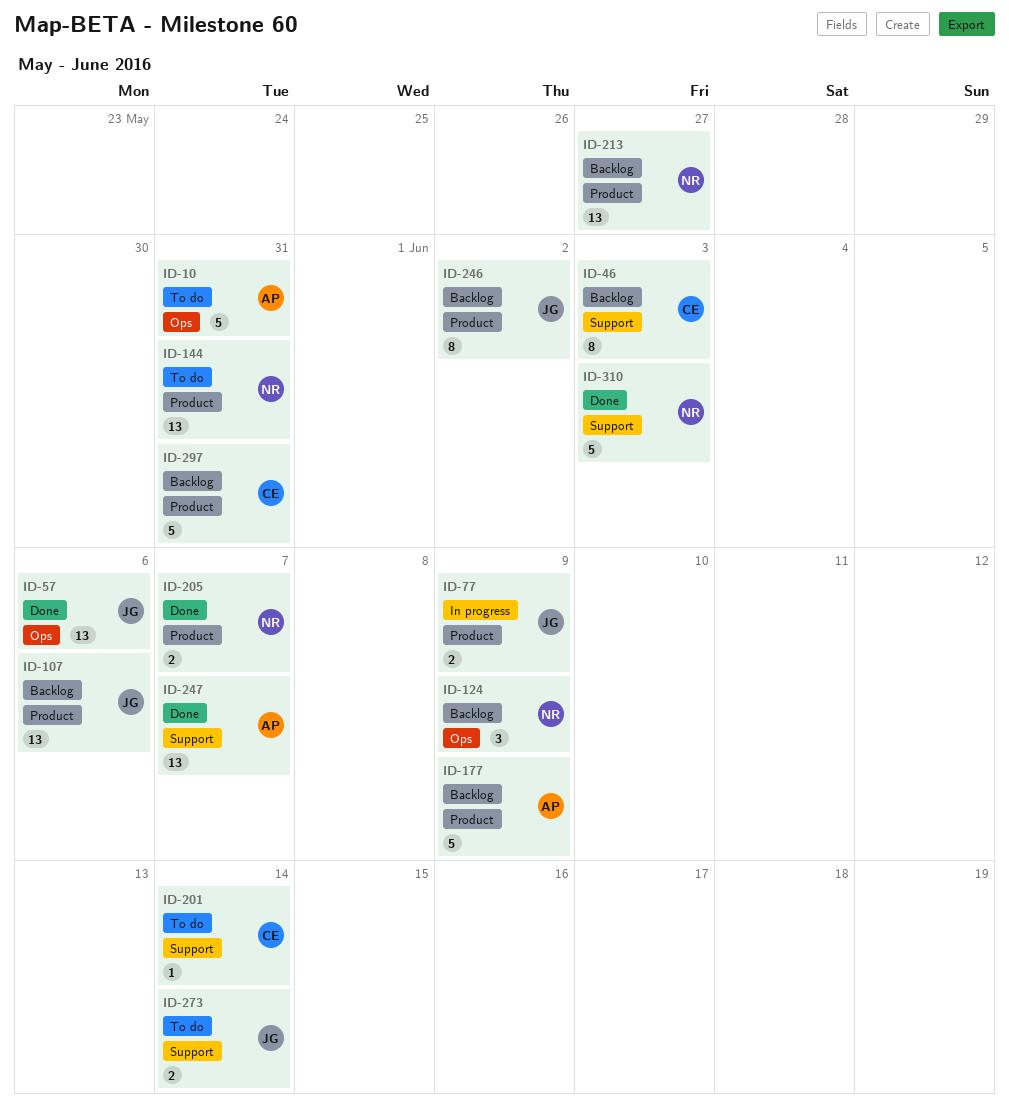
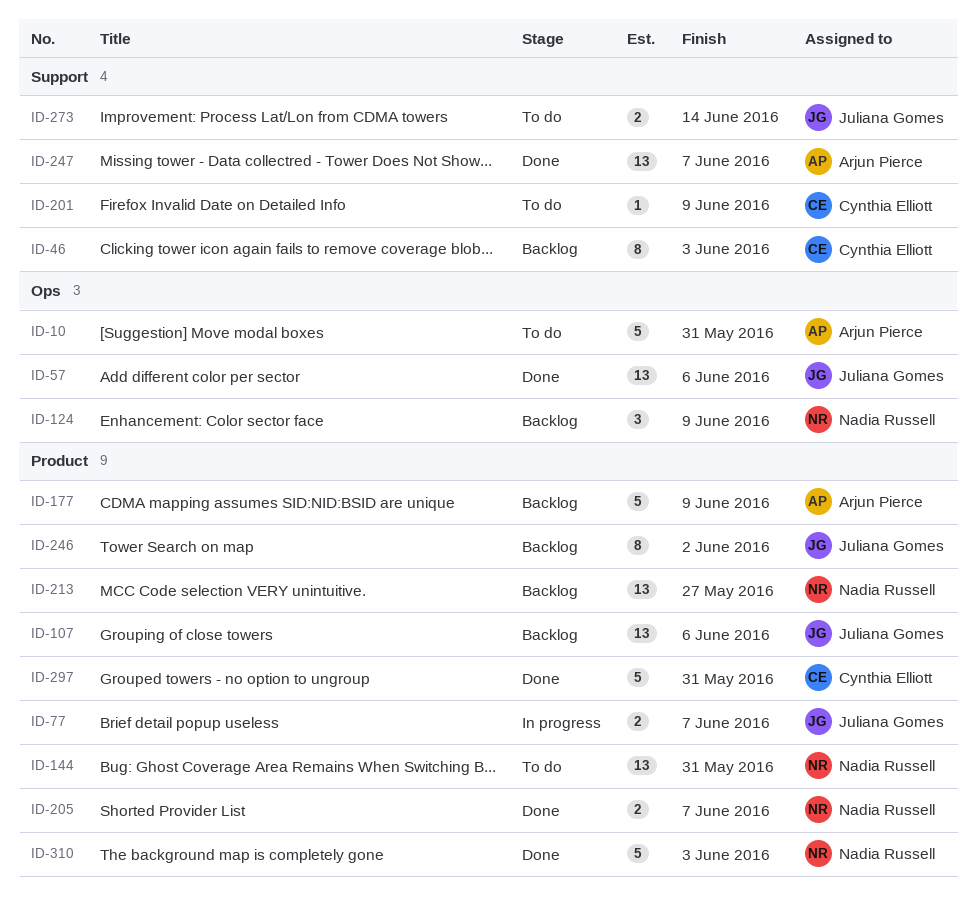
ID-77, due: Jun 9 -> Jun 7
ID-201, due: Jun 14 -> Jun 9
ID-297, status: Backlog -> Done
ID-310, label: Support -> Product

